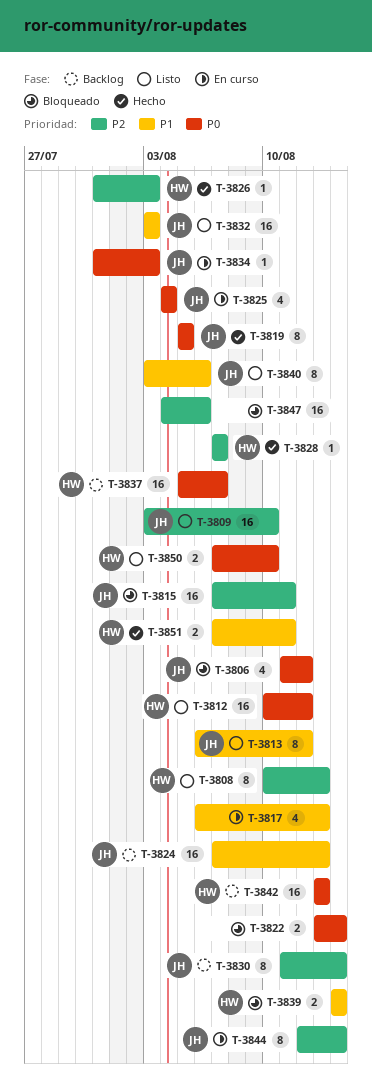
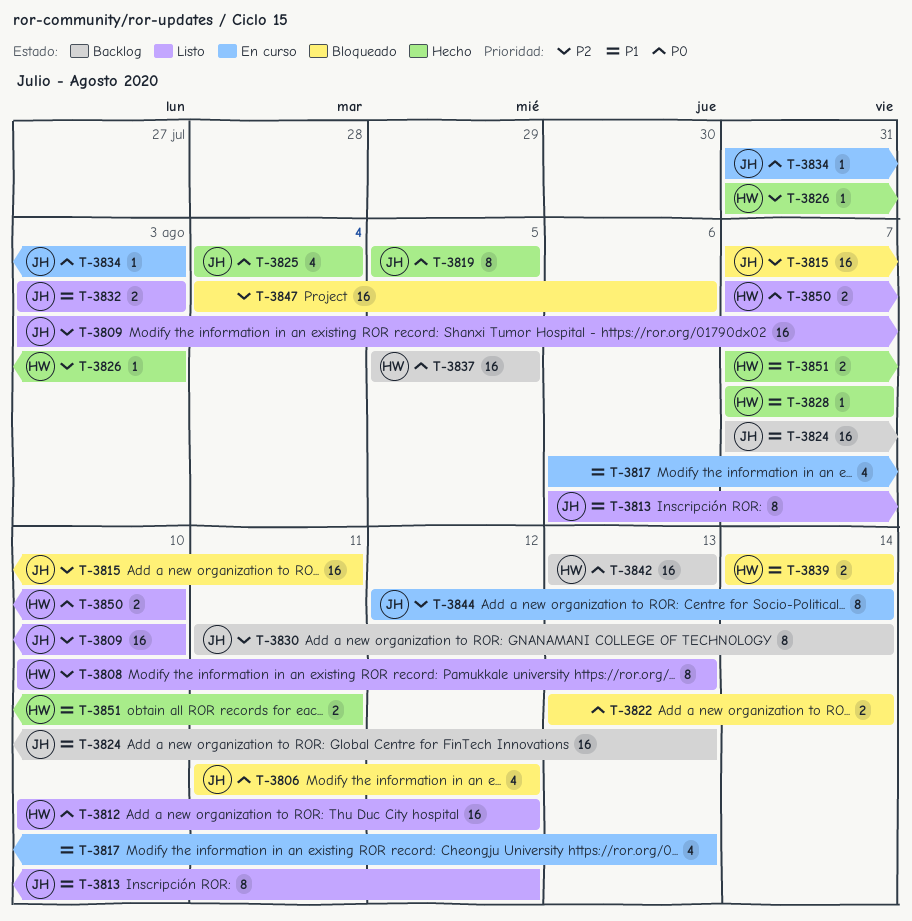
T-3825, status: En curso -> Hecho
T-3828, priority: P2 -> P1
T-3832, estimate: 16 -> 2
T-3837, due: Aug 7 -> Aug 5
T-3840: present -> none

